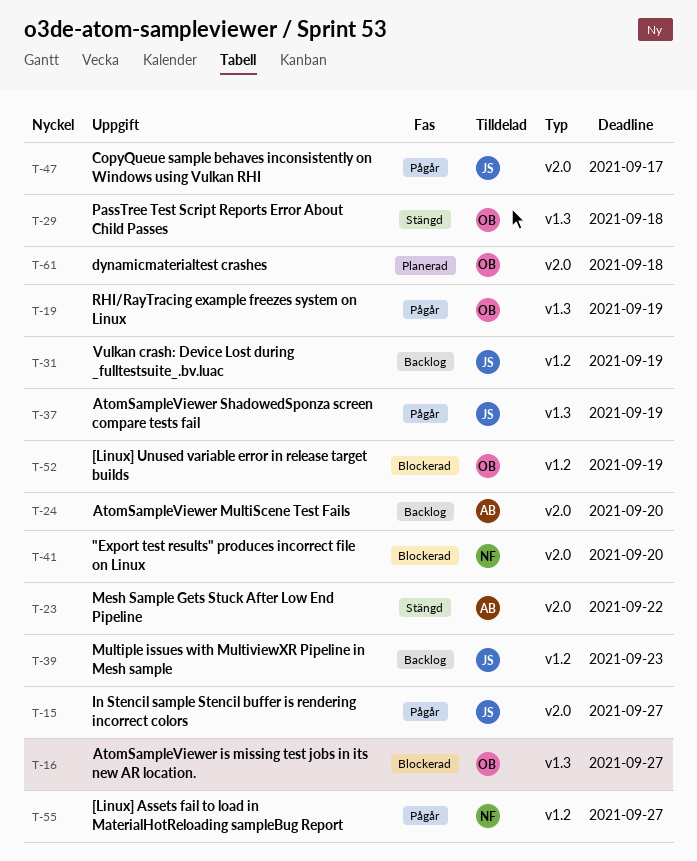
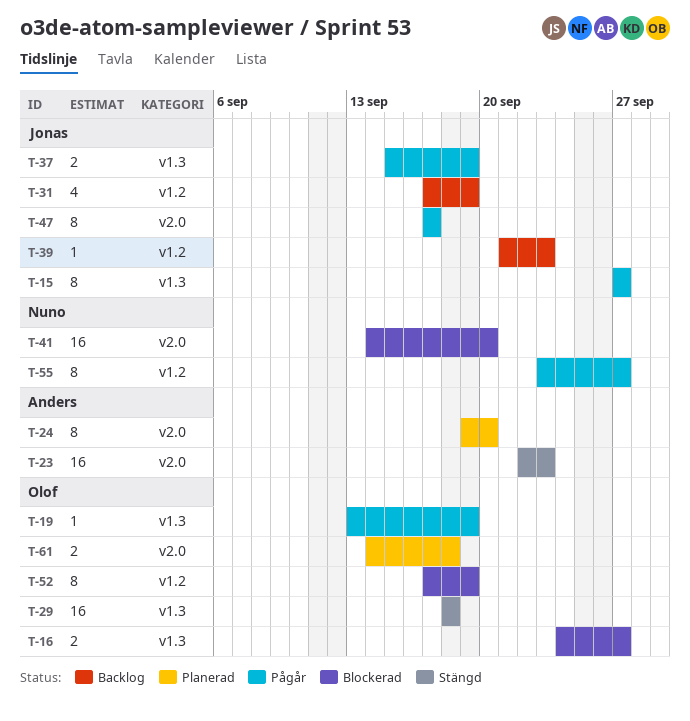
T-15, label: v2.0 -> v1.3
T-23, due: Sep 22 -> Sep 23
T-24, status: Backlog -> Planerad

